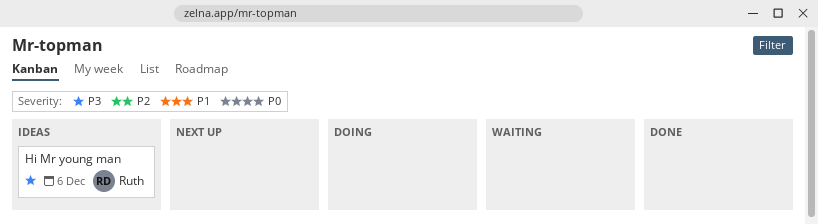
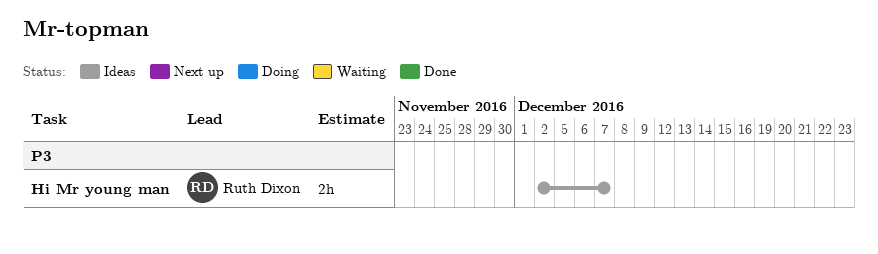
Hi Mr young man, due: Dec 6 -> Dec 7

